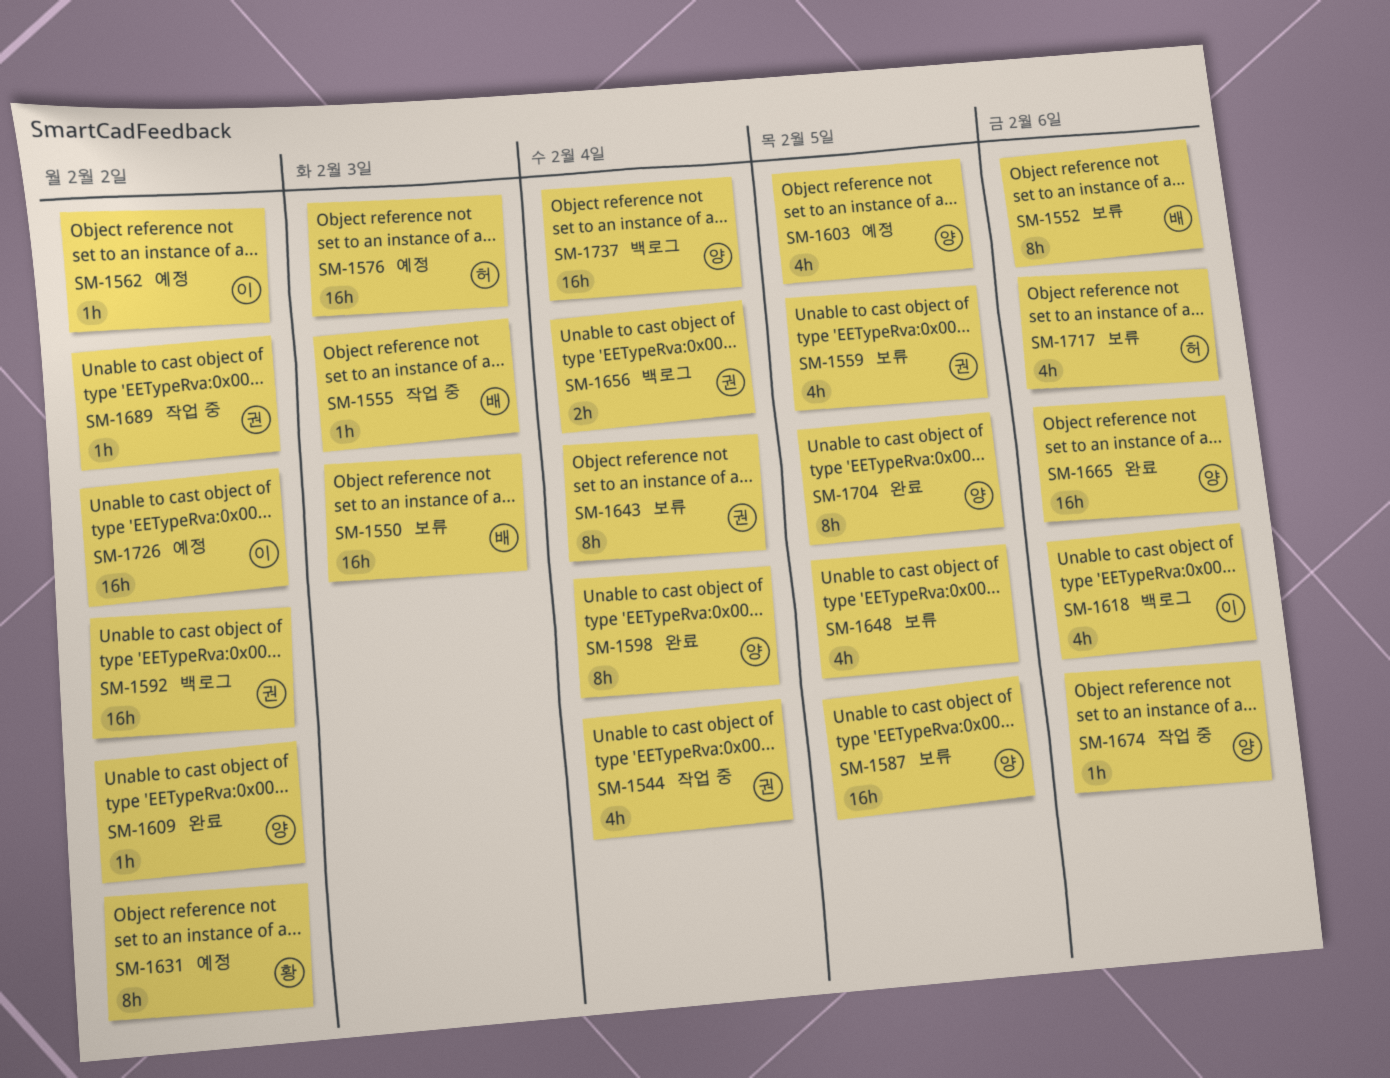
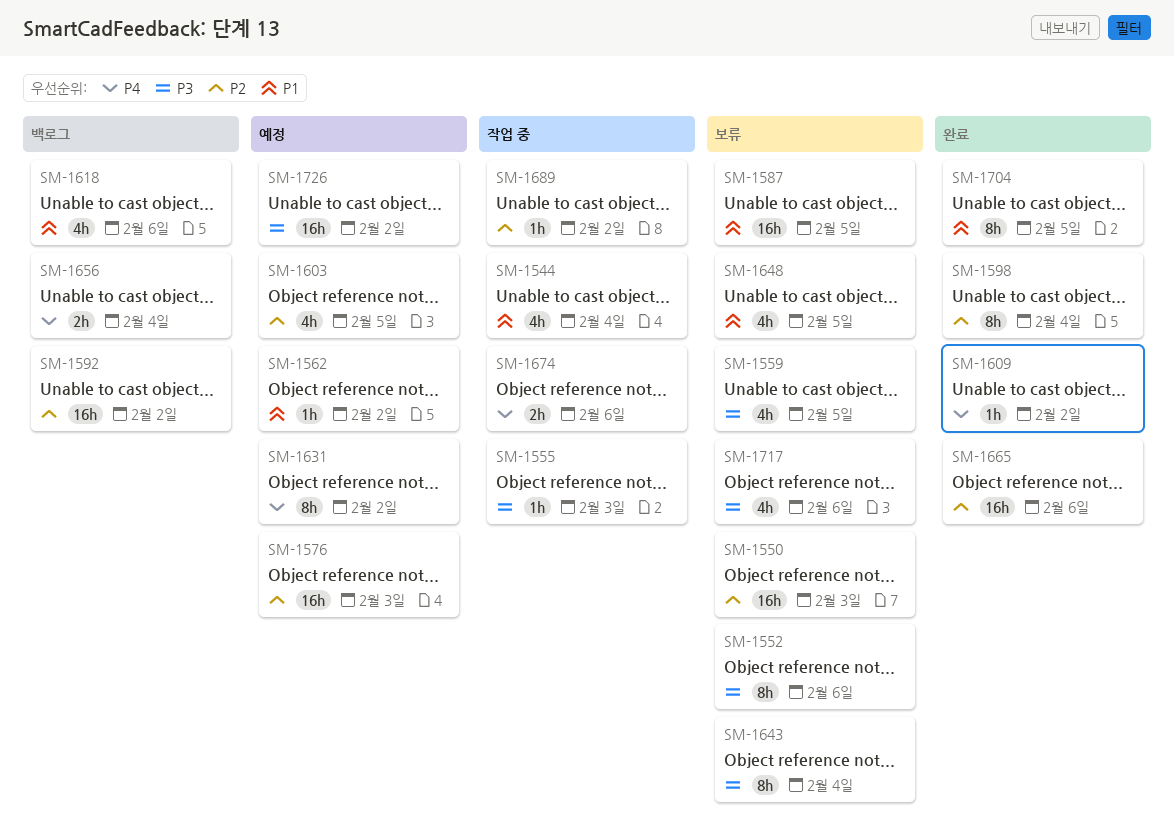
SM-1674, estimate: 1h -> 2h
SM-1737: present -> none

